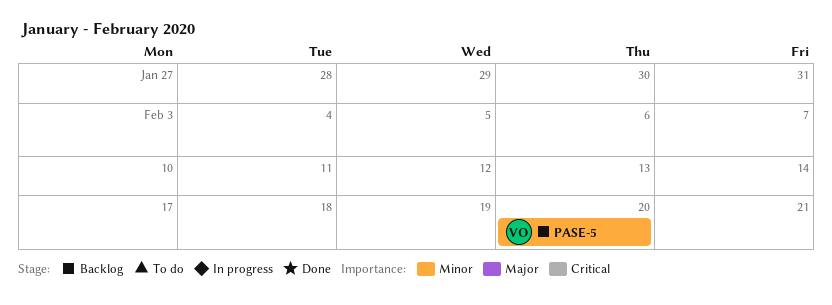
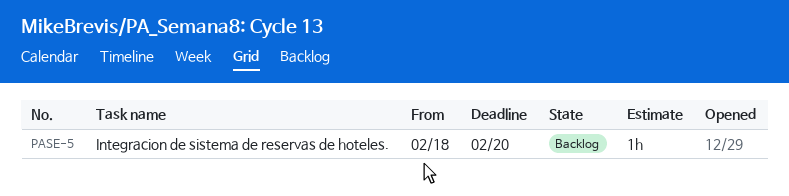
PASE-5, start: Feb 20 -> Feb 18

